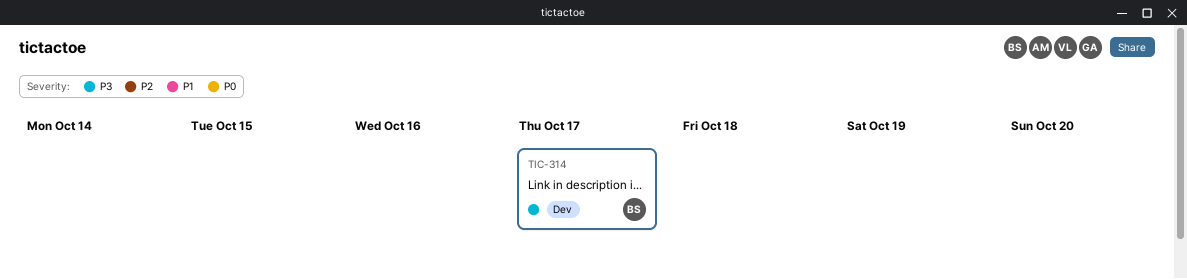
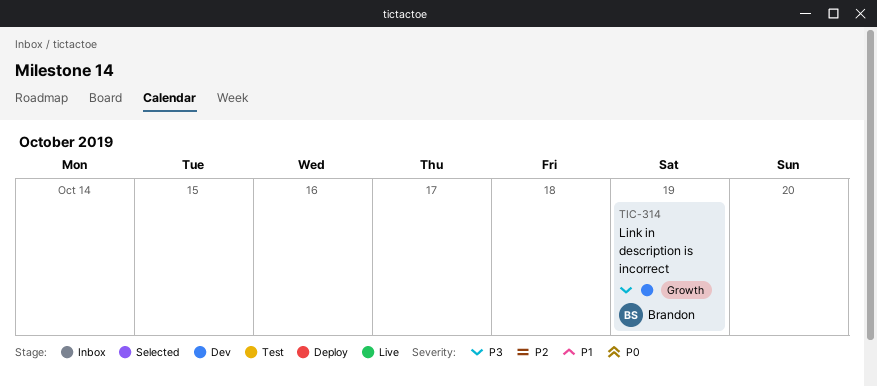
TIC-314, due: Oct 17 -> Oct 19

